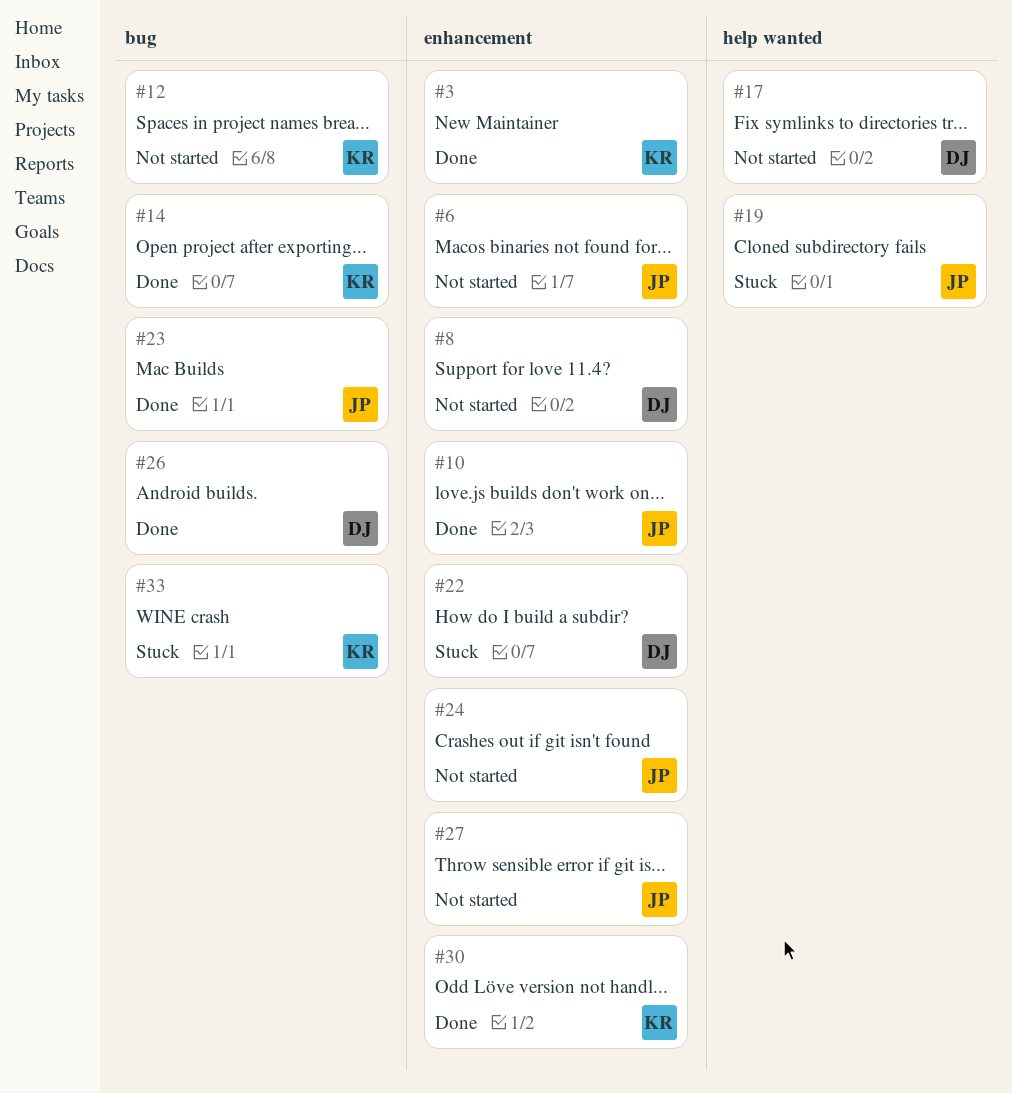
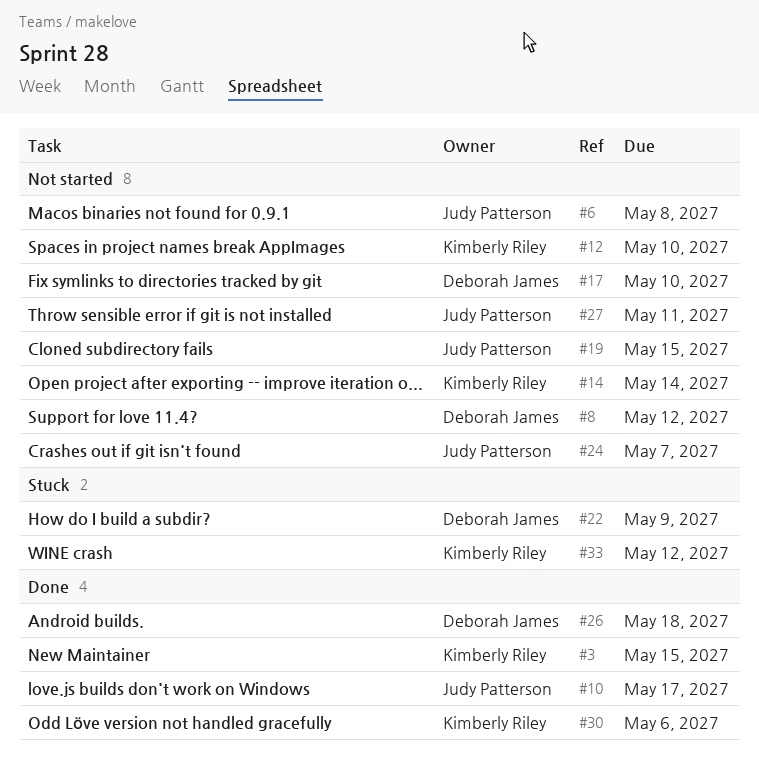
#14, status: Done -> Not started
#19, status: Stuck -> Not started
#23: present -> none

